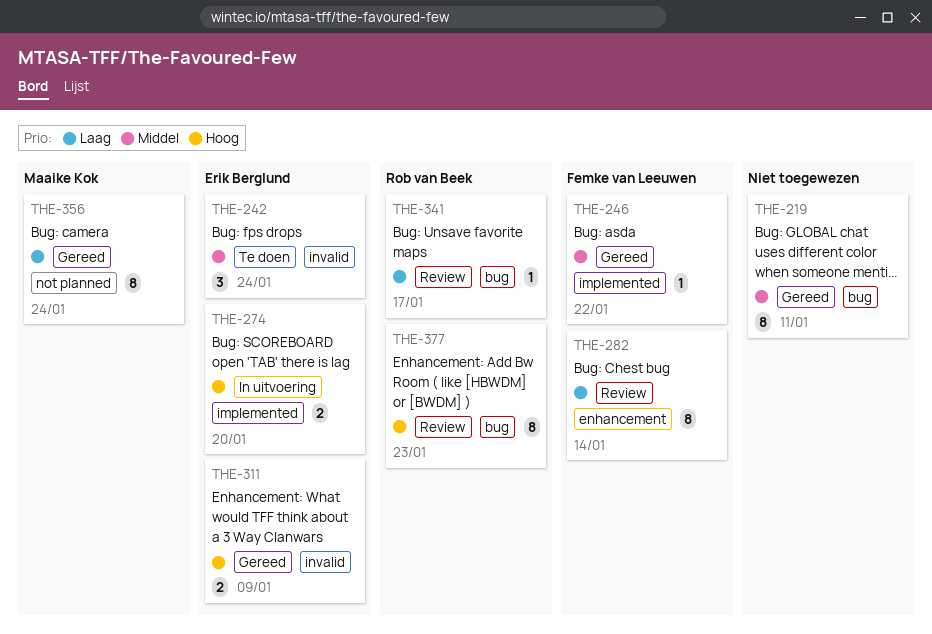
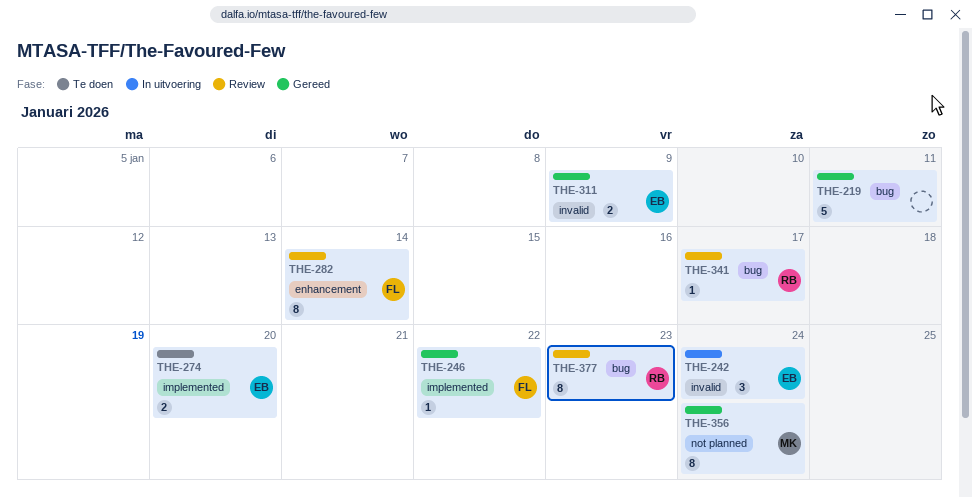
THE-219, estimate: 8 -> 5
THE-242, status: Te doen -> In uitvoering
THE-274, status: In uitvoering -> Te doen

